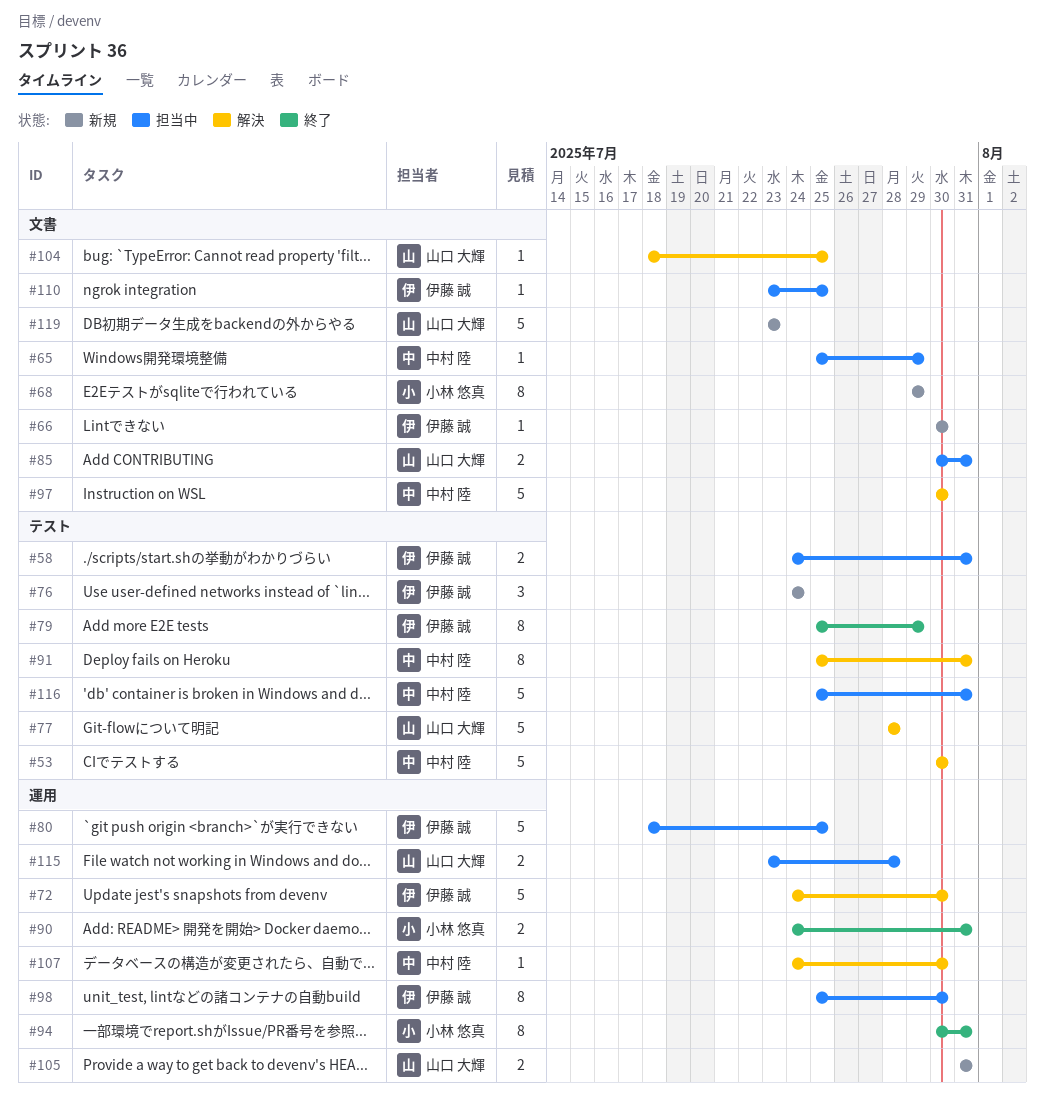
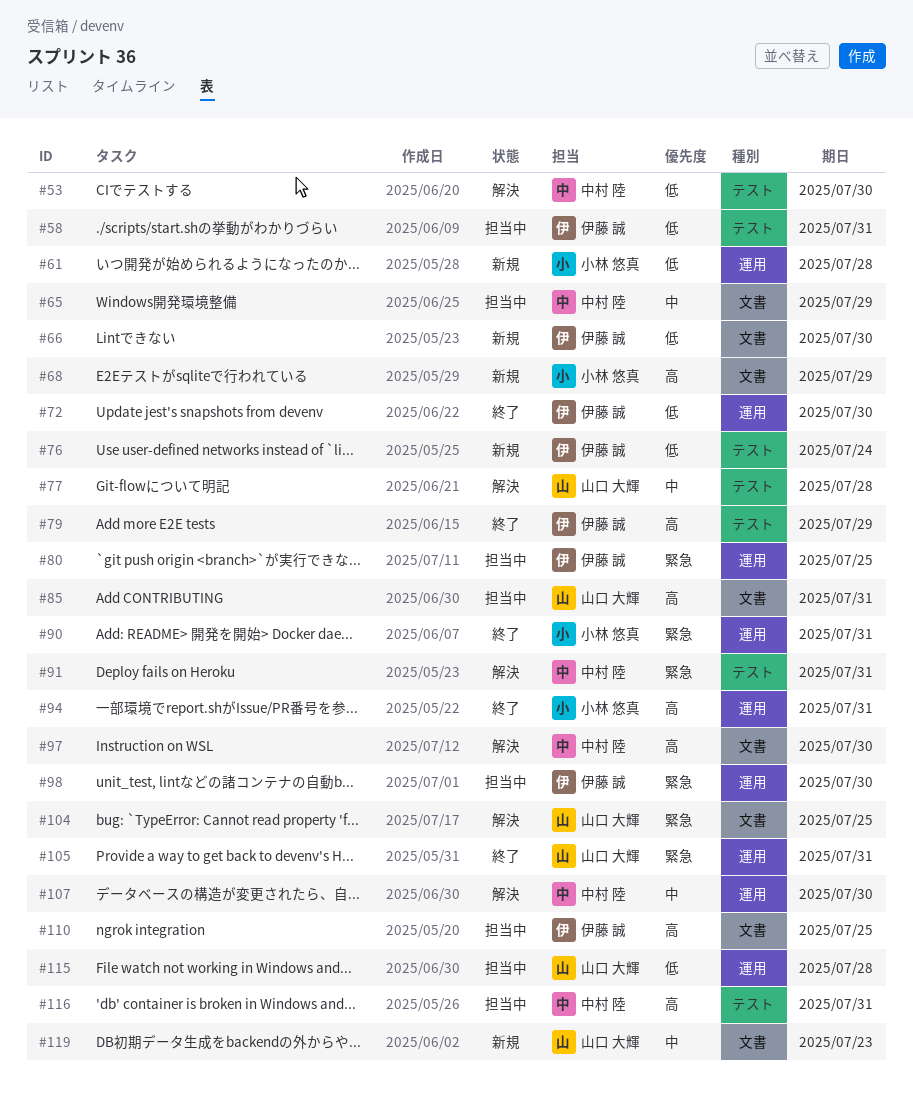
#61: none -> present
#72, status: 解決 -> 終了
#105, status: 新規 -> 終了

